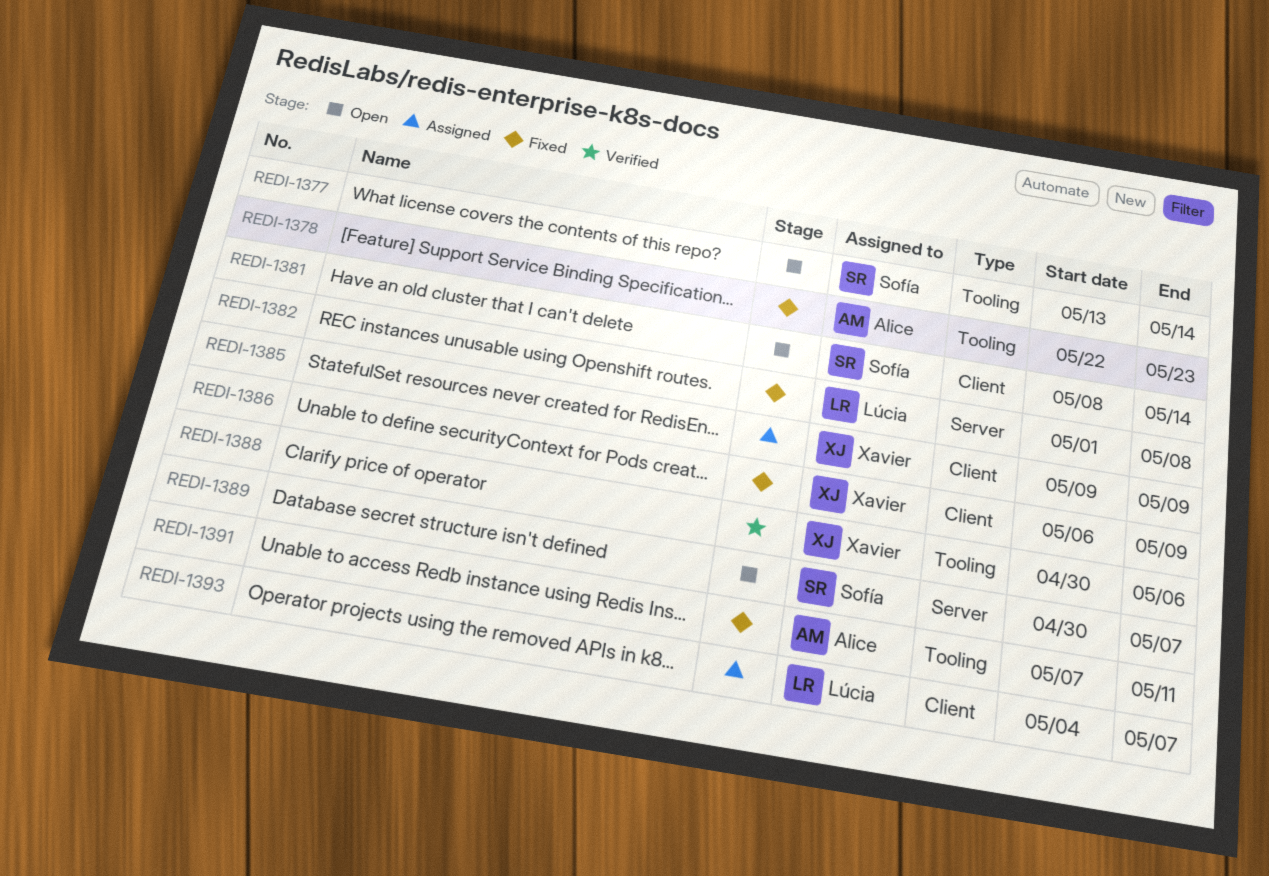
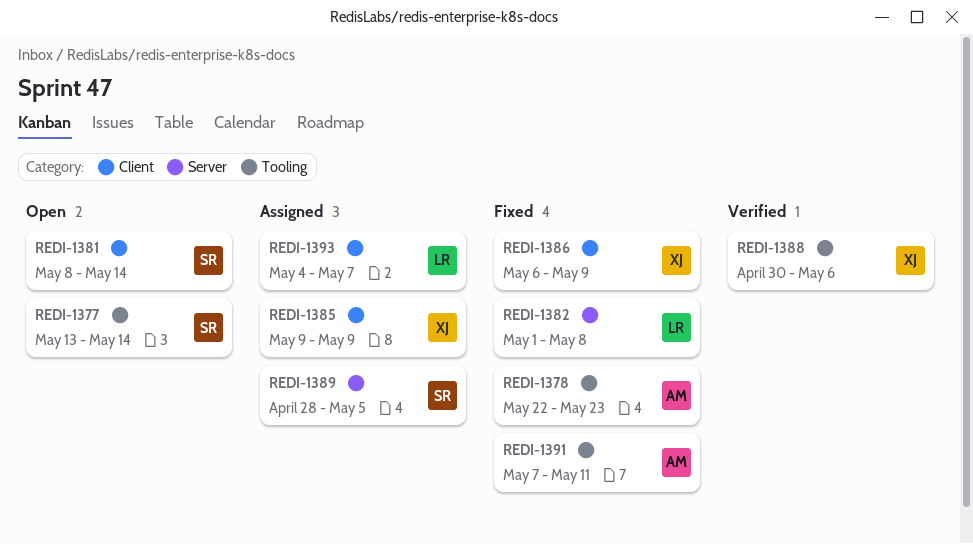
REDI-1389, status: Open -> Assigned
REDI-1389, start: Apr 30 -> Apr 28
REDI-1389, due: May 7 -> May 5

